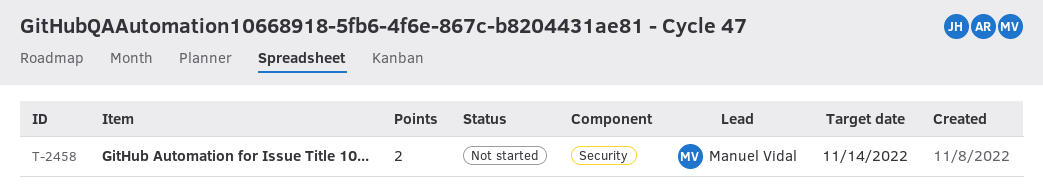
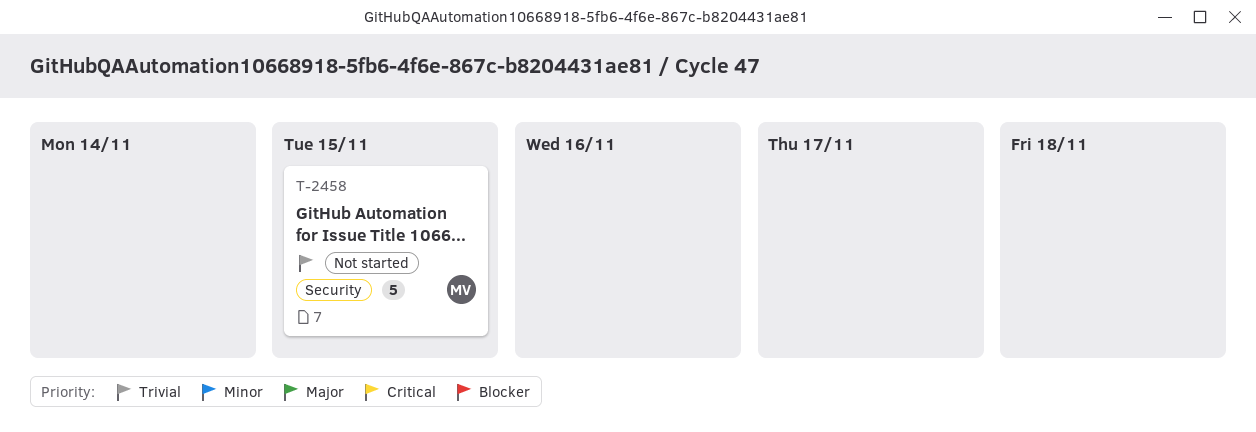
T-2458, estimate: 2 -> 5
T-2458, due: Nov 14 -> Nov 15

